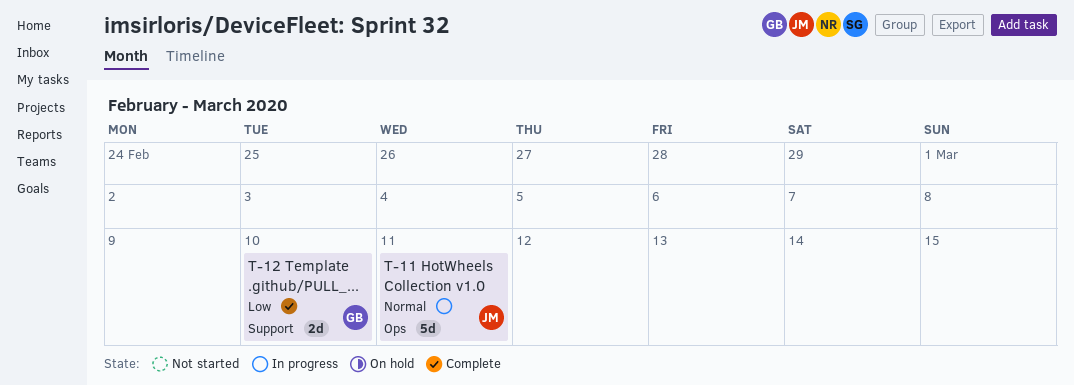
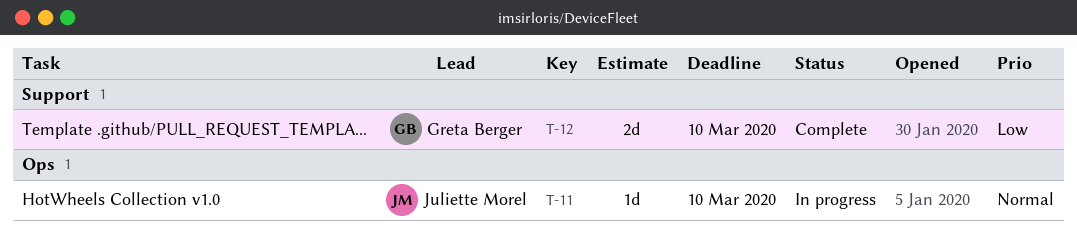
T-11, estimate: 5d -> 1d
T-11, due: Mar 11 -> Mar 10

